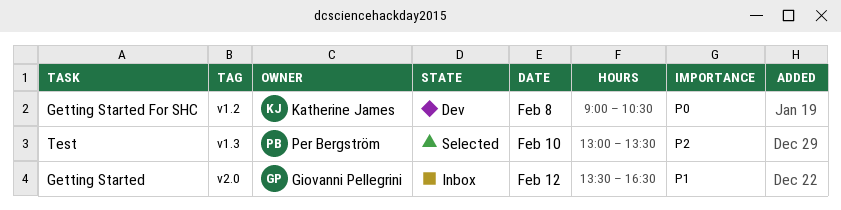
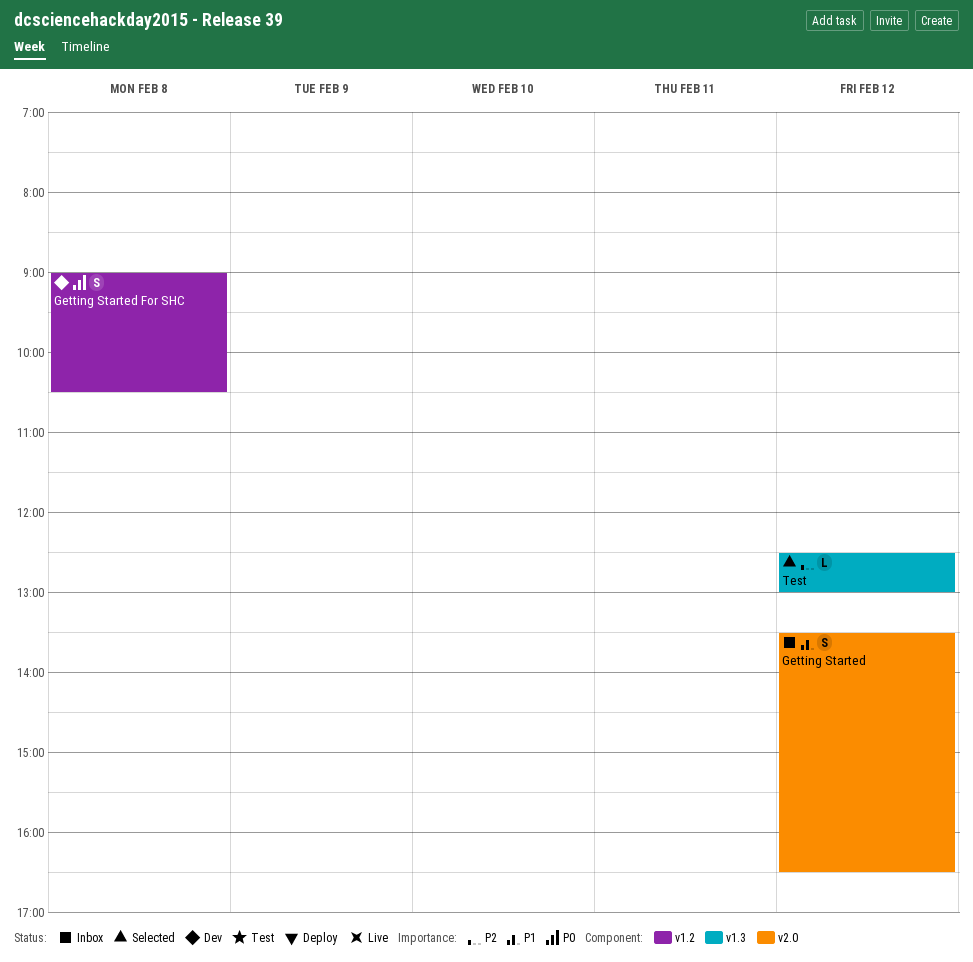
Test, day: Feb 10 -> Feb 12
Test, begins: 13:00 -> 12:30
Test, ends: 13:30 -> 13:00

